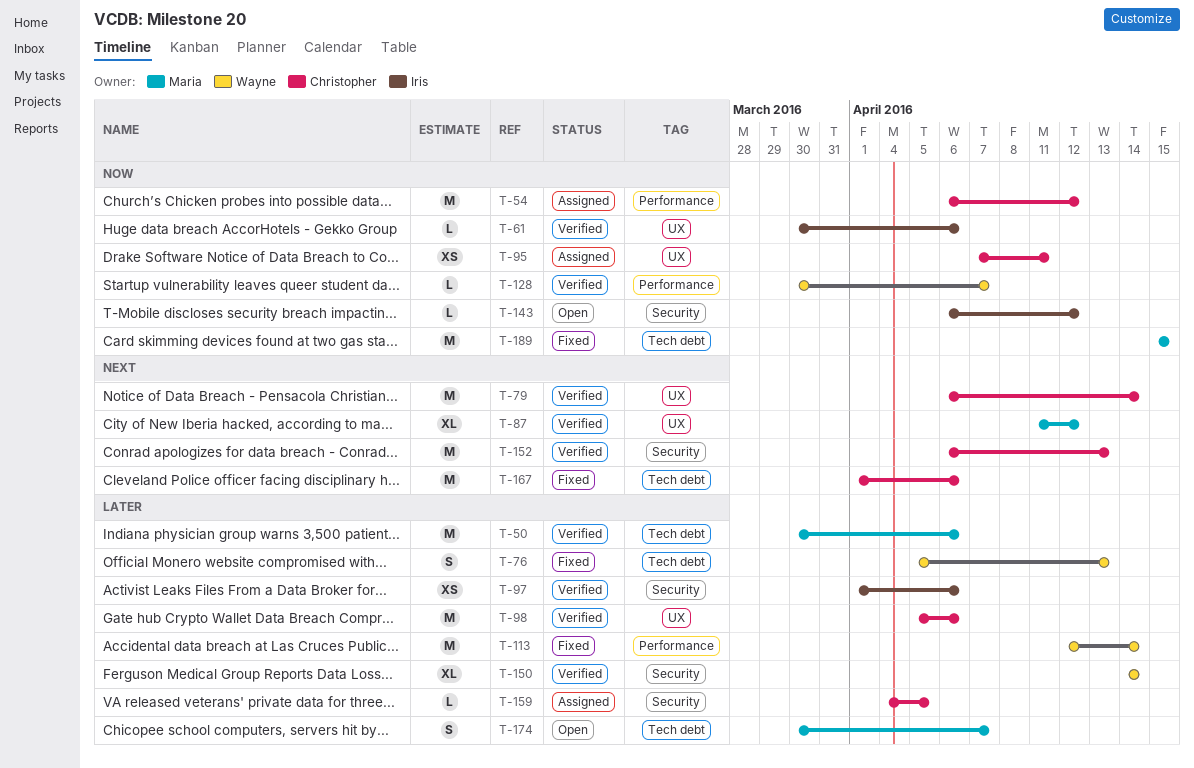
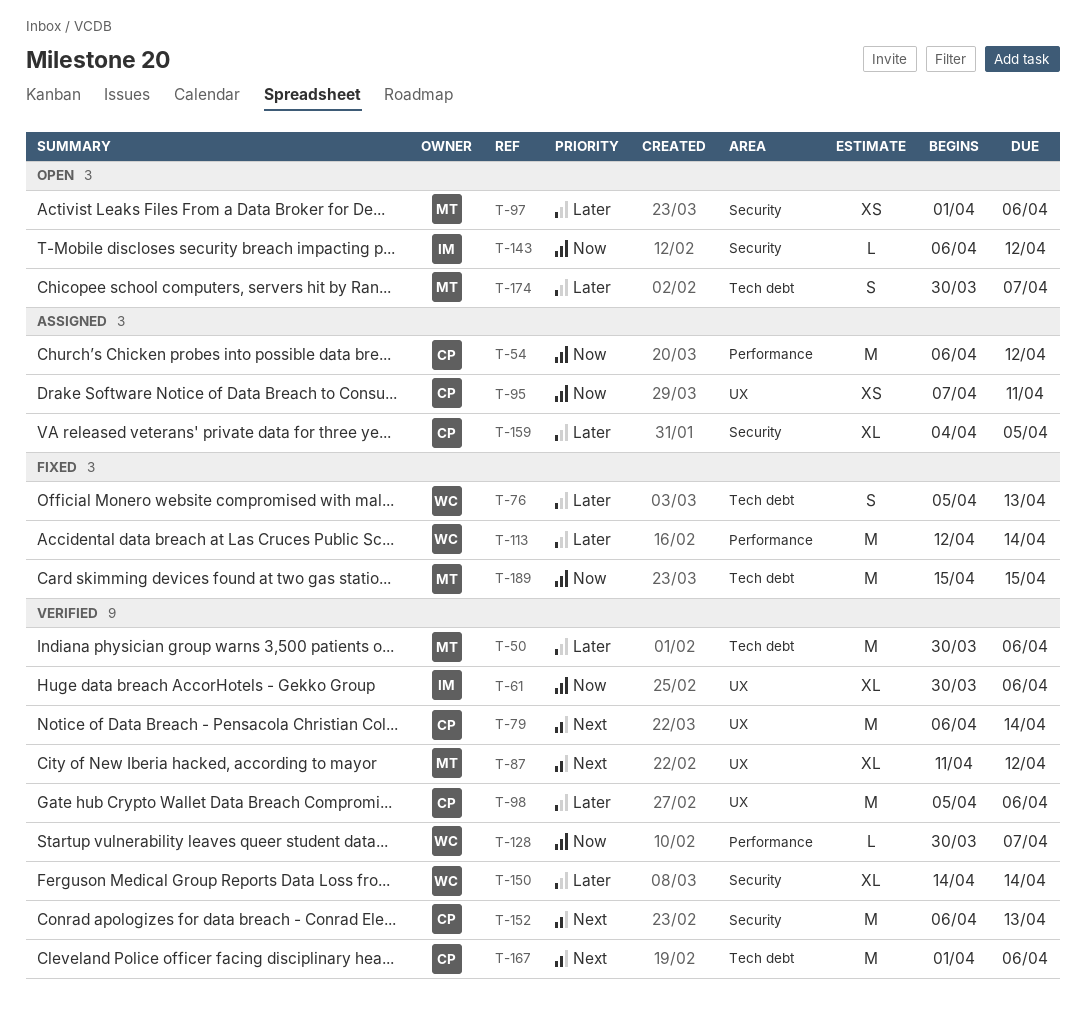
T-61, estimate: L -> XL
T-97, status: Verified -> Open
T-97, owner: Iris -> Maria
T-159, estimate: L -> XL
T-167, status: Fixed -> Verified

